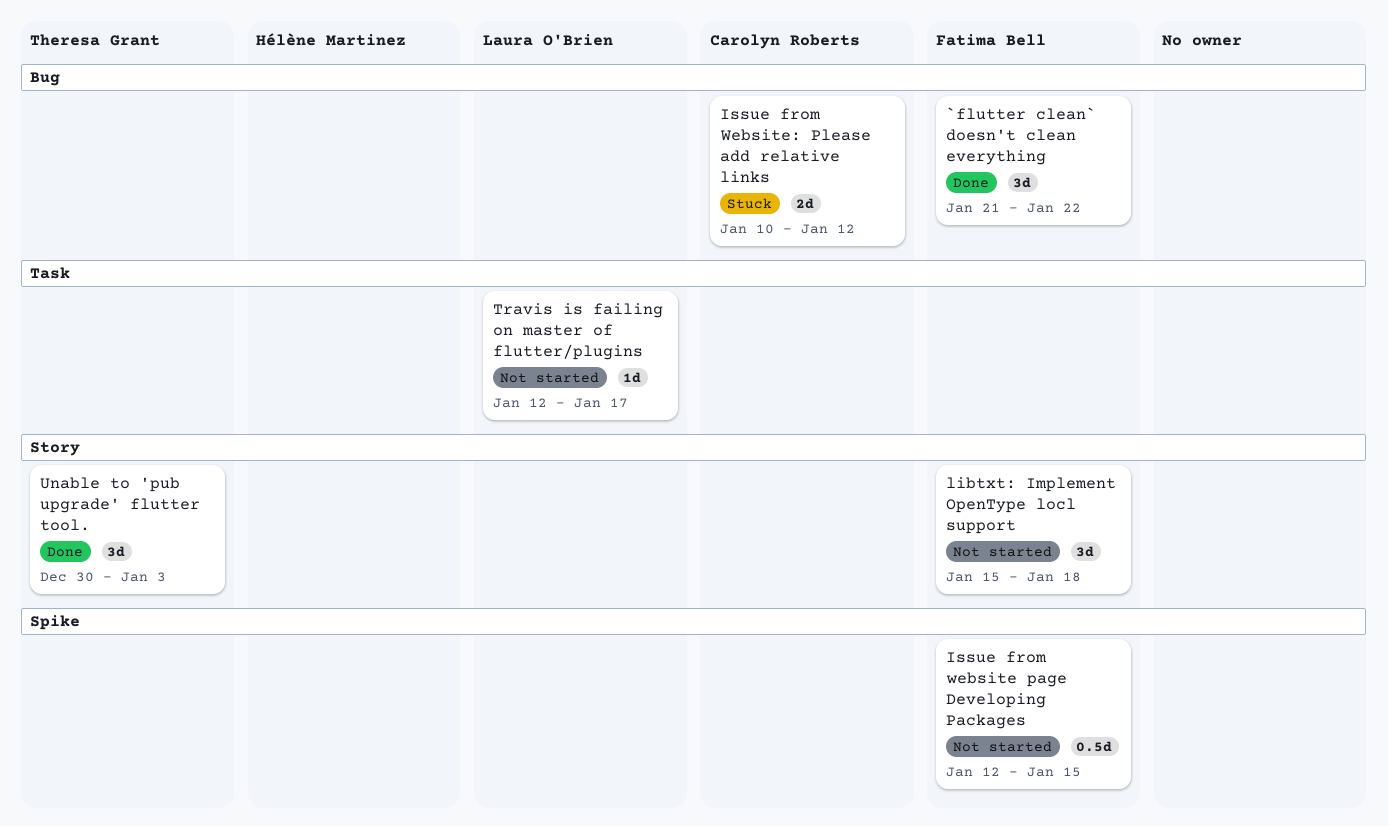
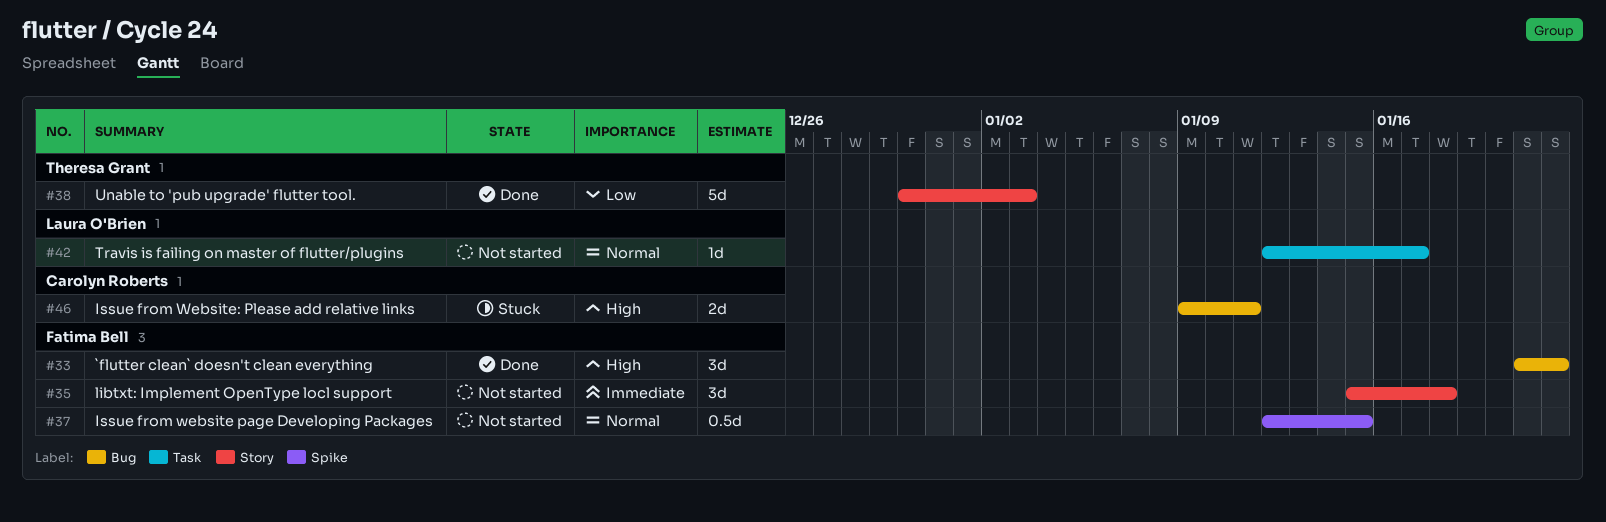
Issue from Website: Please add relative links, start: Jan 10 -> Jan 9
Issue from Website: Please add relative links, due: Jan 12 -> Jan 11
Unable to 'pub upgrade' flutter tool., estimate: 3d -> 5d

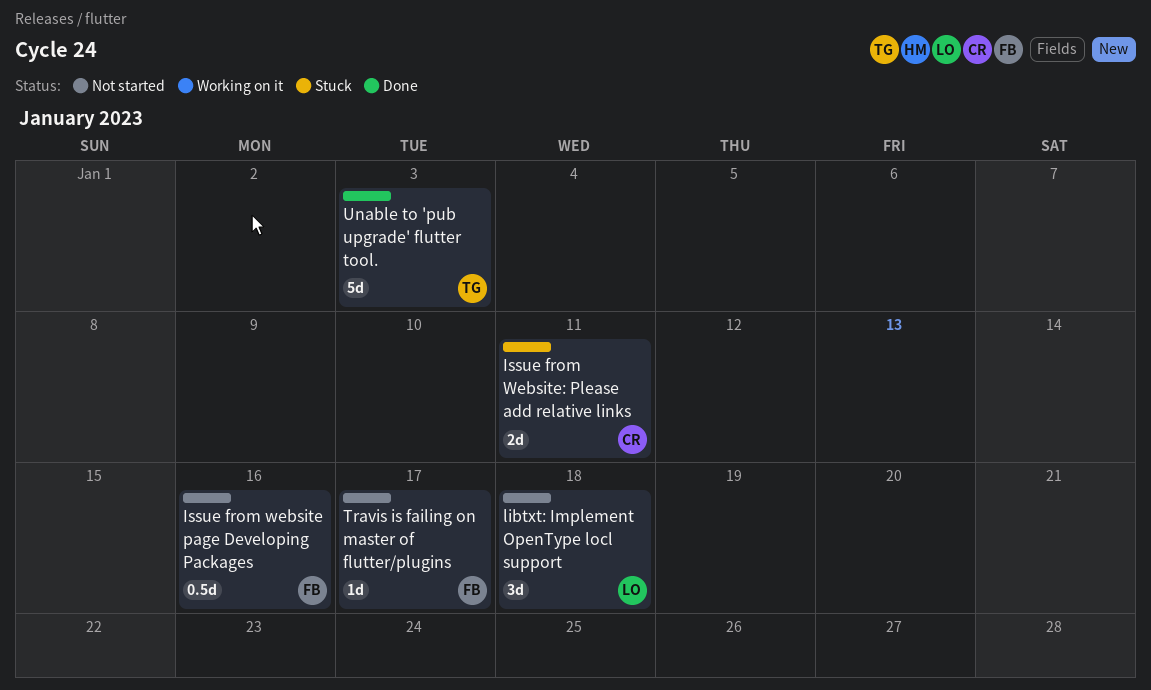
`flutter clean` doesn't clean everything: present -> none
Issue from website page Developing Packages, due: Jan 15 -> Jan 16
libtxt: Implement OpenType locl support, owner: Fatima Bell -> Laura O'Brien
Travis is failing on master of flutter/plugins, owner: Laura O'Brien -> Fatima Bell

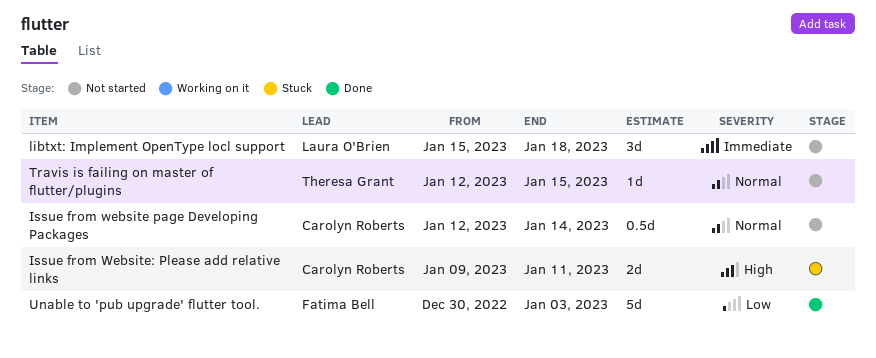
Issue from website page Developing Packages, owner: Fatima Bell -> Carolyn Roberts
Issue from website page Developing Packages, due: Jan 16 -> Jan 14
Travis is failing on master of flutter/plugins, owner: Fatima Bell -> Theresa Grant
Travis is failing on master of flutter/plugins, due: Jan 17 -> Jan 15
Unable to 'pub upgrade' flutter tool., owner: Theresa Grant -> Fatima Bell

